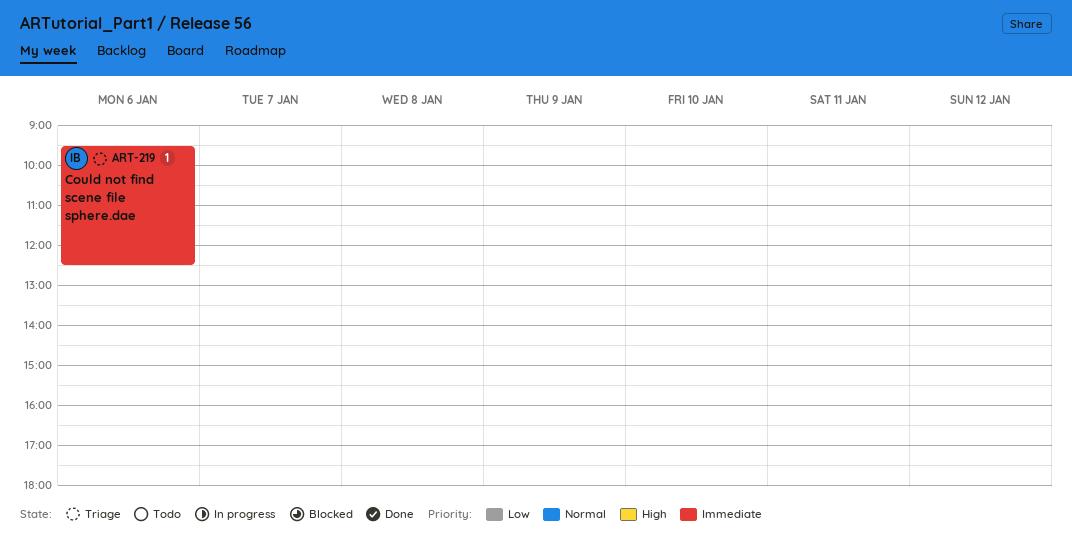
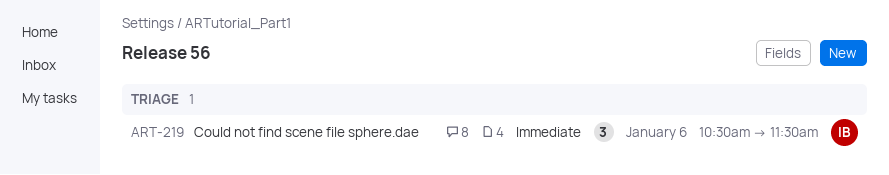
ART-219, estimate: 1 -> 3
ART-219, begins: 09:30 -> 10:30
ART-219, ends: 12:30 -> 11:30

